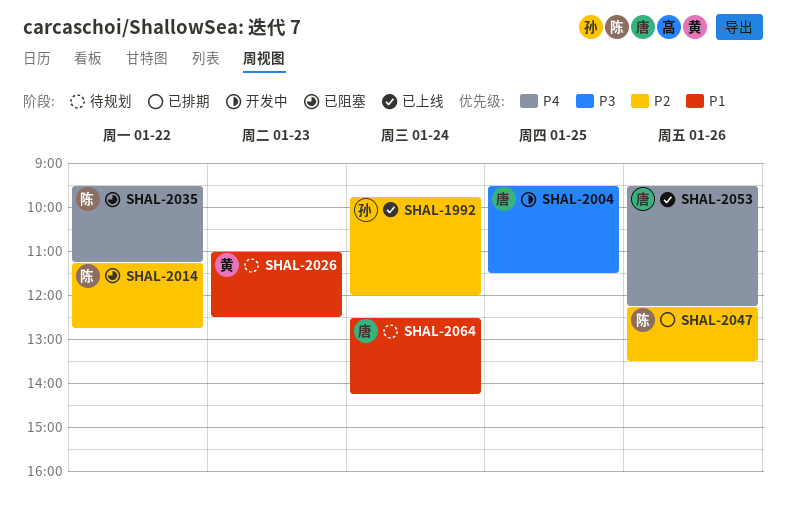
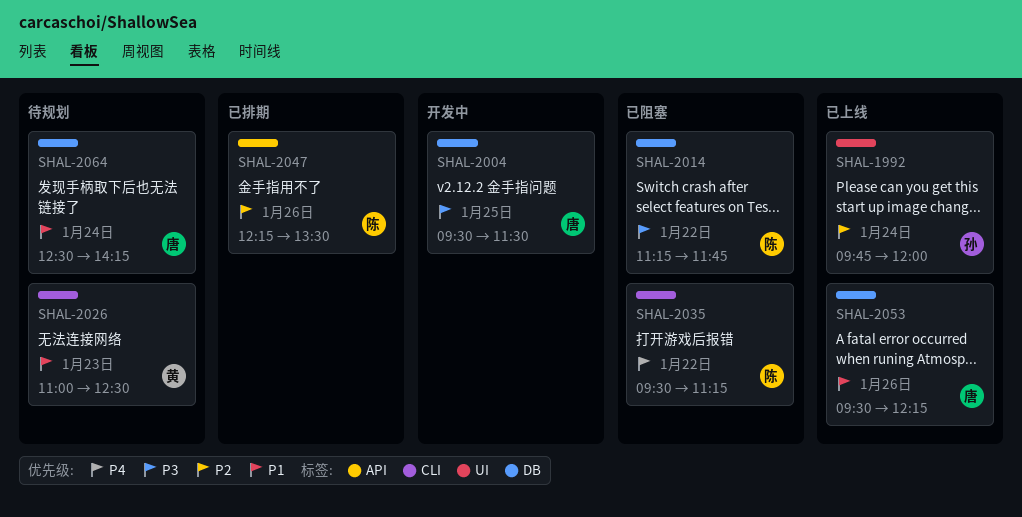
SHAL-2014, priority: P2 -> P3
SHAL-2014, ends: 12:45 -> 11:45
SHAL-2053, priority: P4 -> P1

